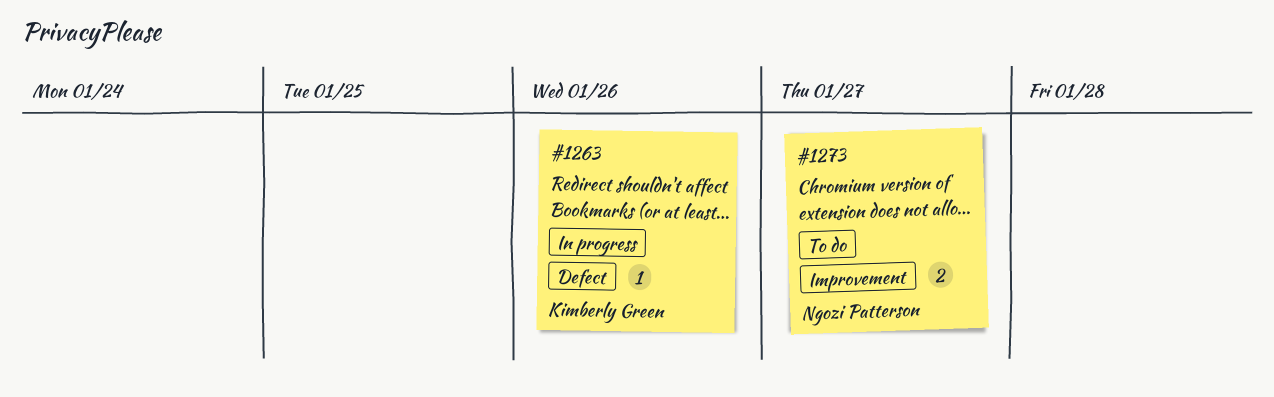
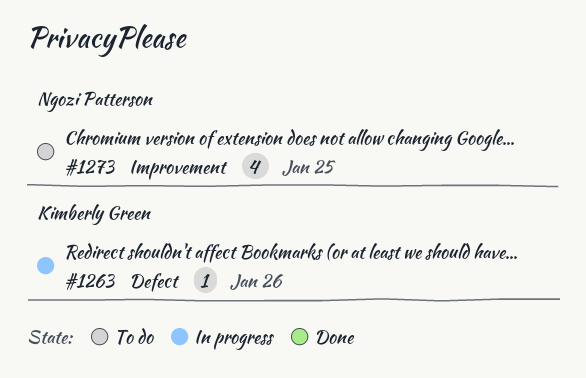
#1273, estimate: 2 -> 4
#1273, due: Jan 27 -> Jan 25

